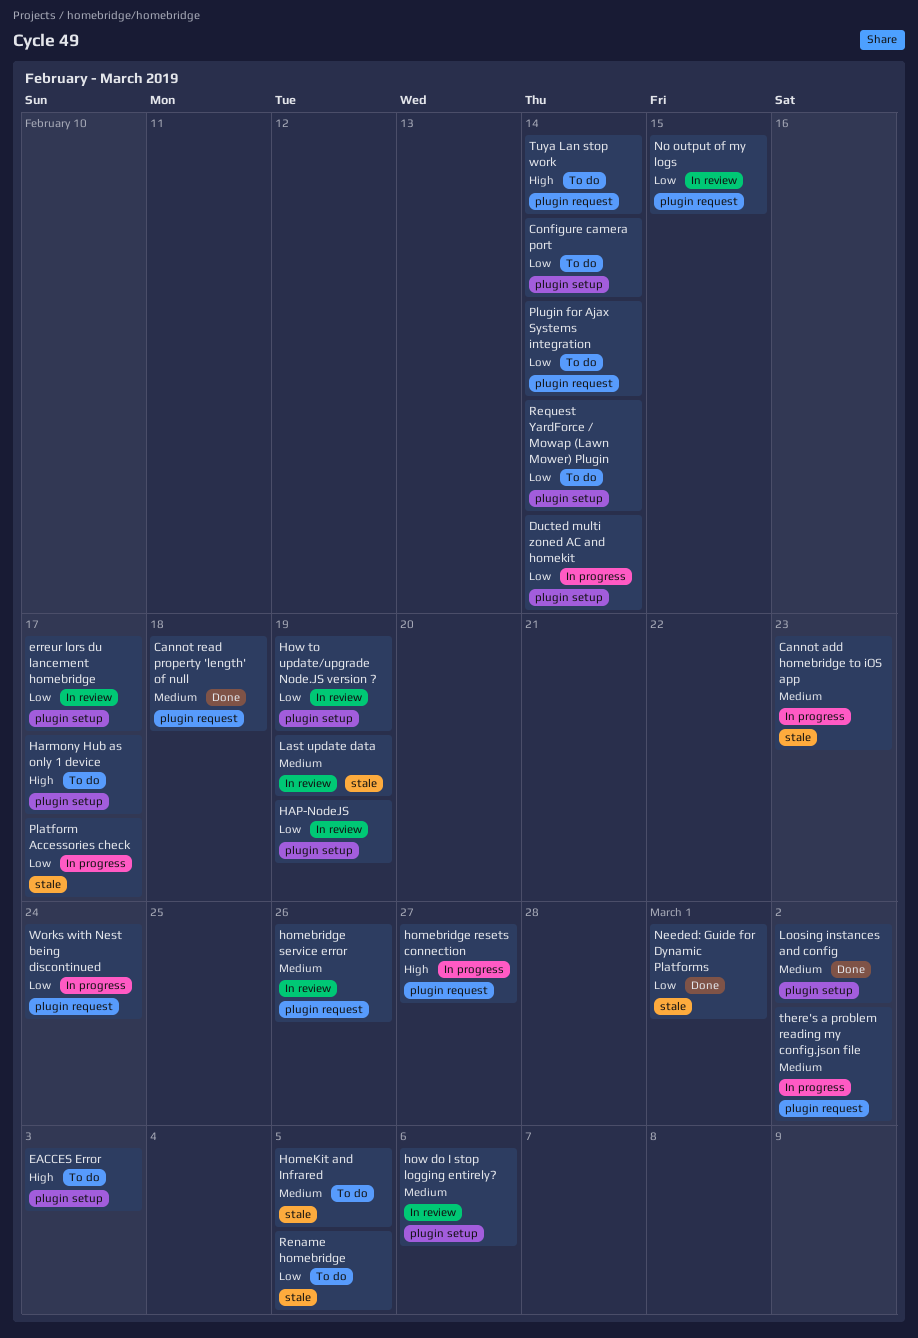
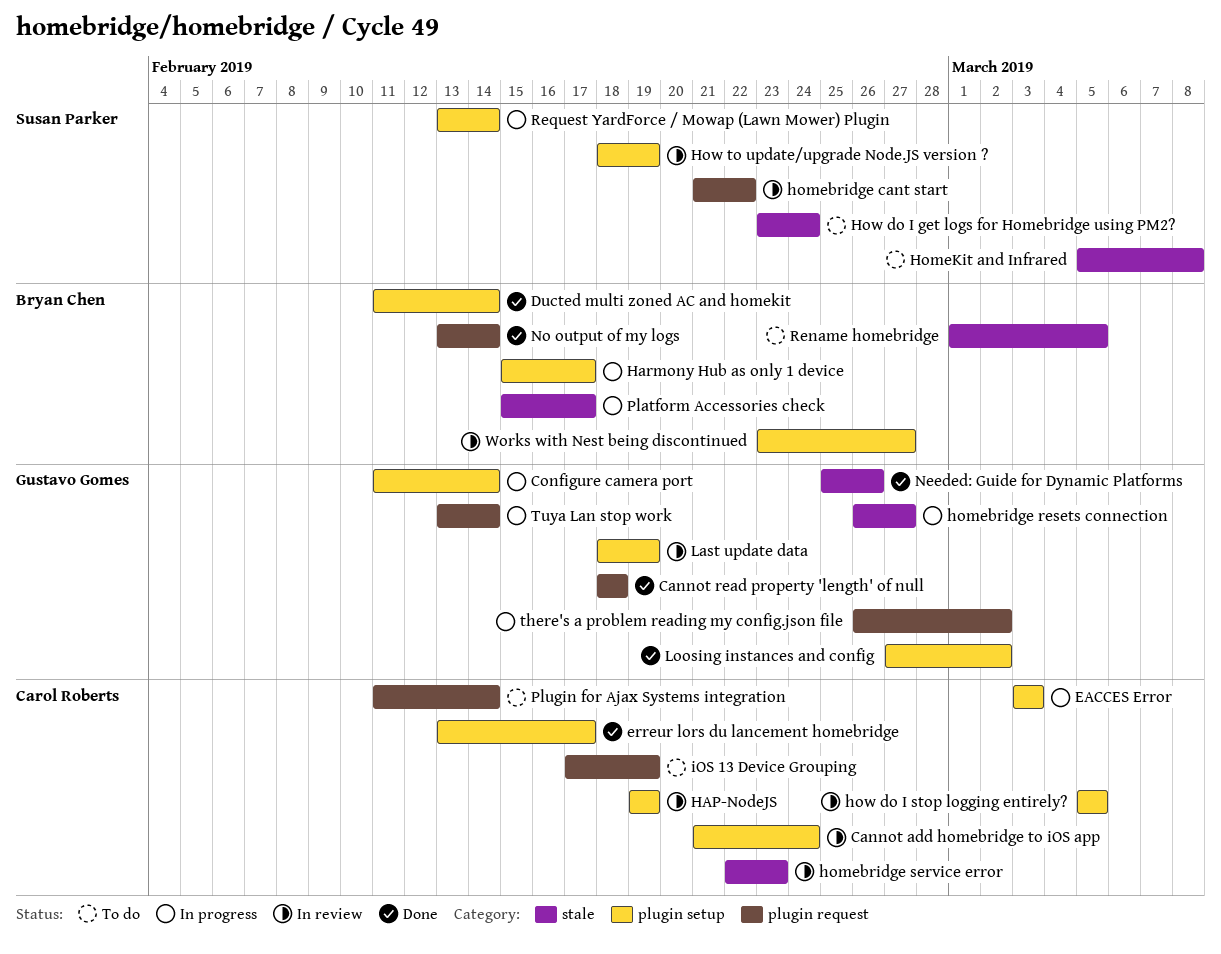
Cannot add homebridge to iOS app, status: In progress -> In review
Cannot add homebridge to iOS app, label: stale -> plugin setup
Cannot add homebridge to iOS app, due: Feb 23 -> Feb 24
Configure camera port, status: To do -> In progress
Ducted multi zoned AC and homekit, status: In progress -> Done
EACCES Error, status: To do -> In progress
erreur lors du lancement homebridge, status: In review -> Done
Harmony Hub as only 1 device, status: To do -> In progress
homebridge cant start: none -> present
homebridge resets connection, label: plugin request -> stale
homebridge service error, label: plugin request -> stale
homebridge service error, due: Feb 26 -> Feb 23
HomeKit and Infrared, due: Mar 5 -> Mar 8
How do I get logs for Homebridge using PM2?: none -> present
how do I stop logging entirely?, due: Mar 6 -> Mar 5
iOS 13 Device Grouping: none -> present
Last update data, label: stale -> plugin setup
Needed: Guide for Dynamic Platforms, due: Mar 1 -> Feb 26
No output of my logs, status: In review -> Done
No output of my logs, due: Feb 15 -> Feb 14
Request YardForce / Mowap (Lawn Mower) Plugin, status: To do -> In progress
Tuya Lan stop work, status: To do -> In progress
Works with Nest being discontinued, status: In progress -> In review
Works with Nest being discontinued, label: plugin request -> plugin setup
Works with Nest being discontinued, due: Feb 24 -> Feb 27

